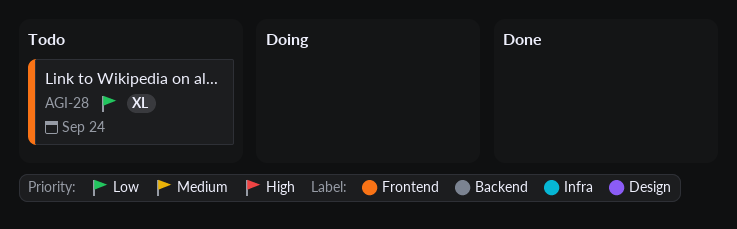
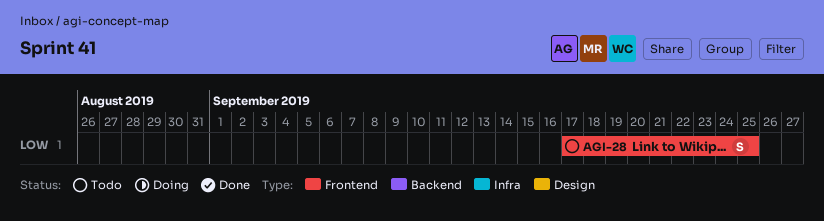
AGI-28, estimate: XL -> S
AGI-28, due: Sep 24 -> Sep 25

